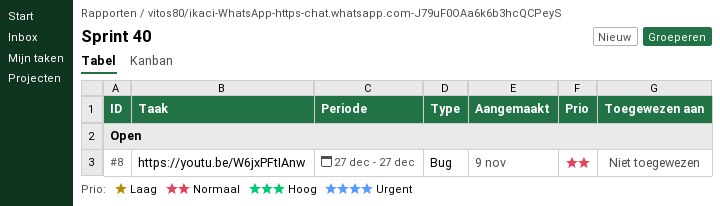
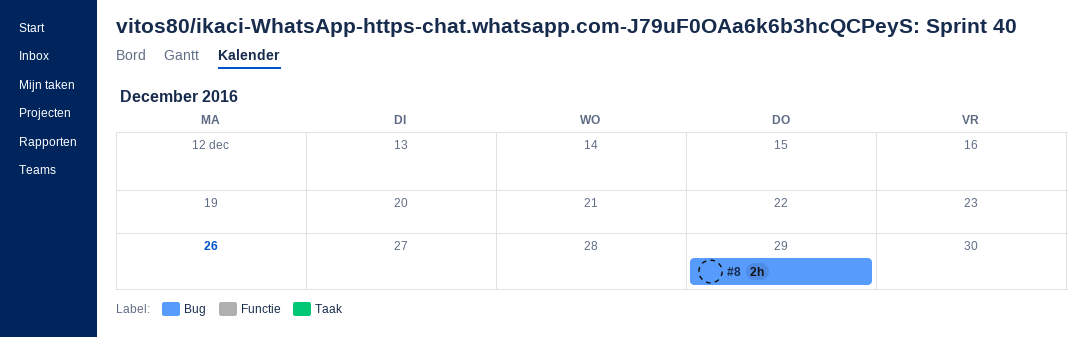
#8, start: Dec 27 -> Dec 29
#8, due: Dec 27 -> Dec 29

